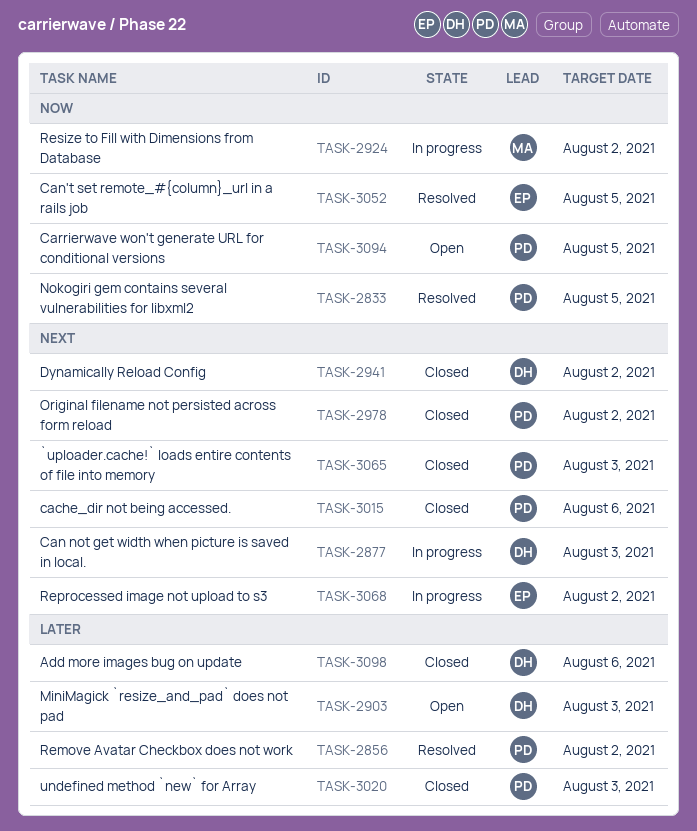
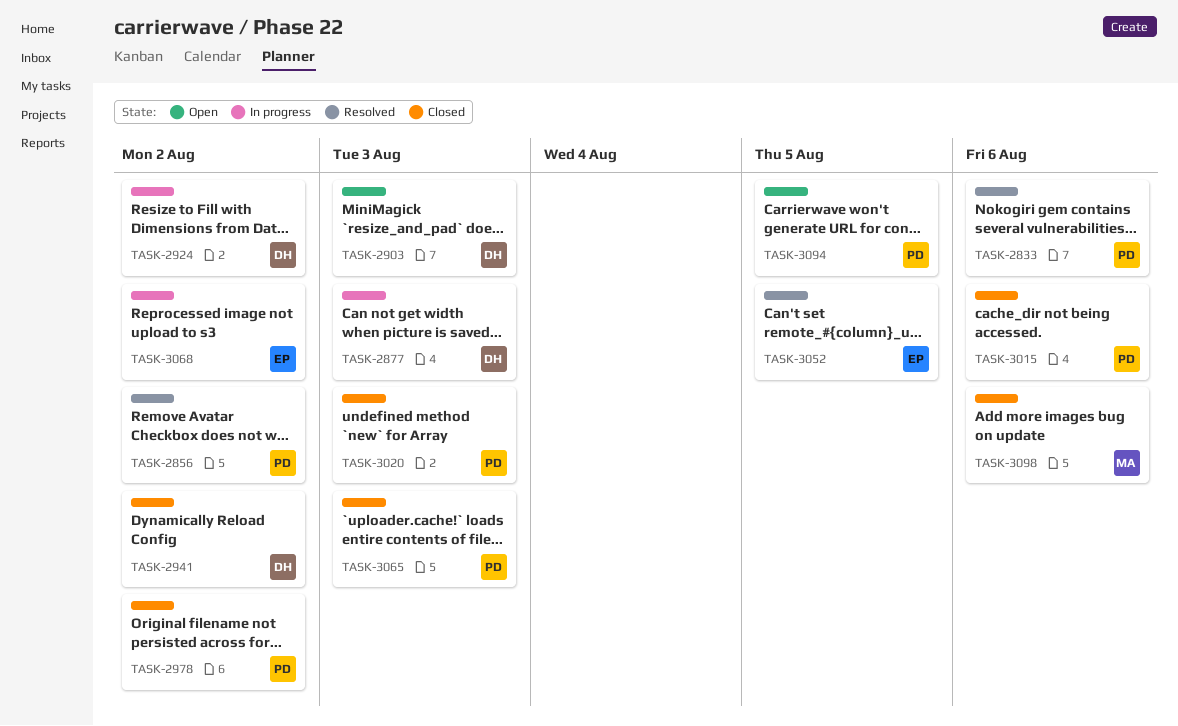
TASK-2833, due: Aug 5 -> Aug 6
TASK-2924, owner: MA -> DH
TASK-3098, owner: DH -> MA

